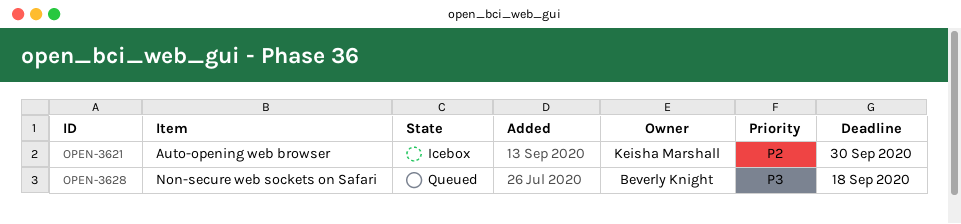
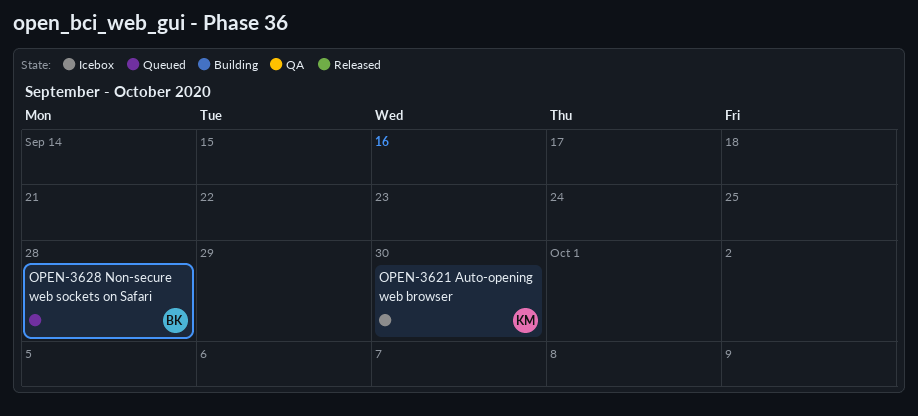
OPEN-3628, due: Sep 18 -> Sep 28

